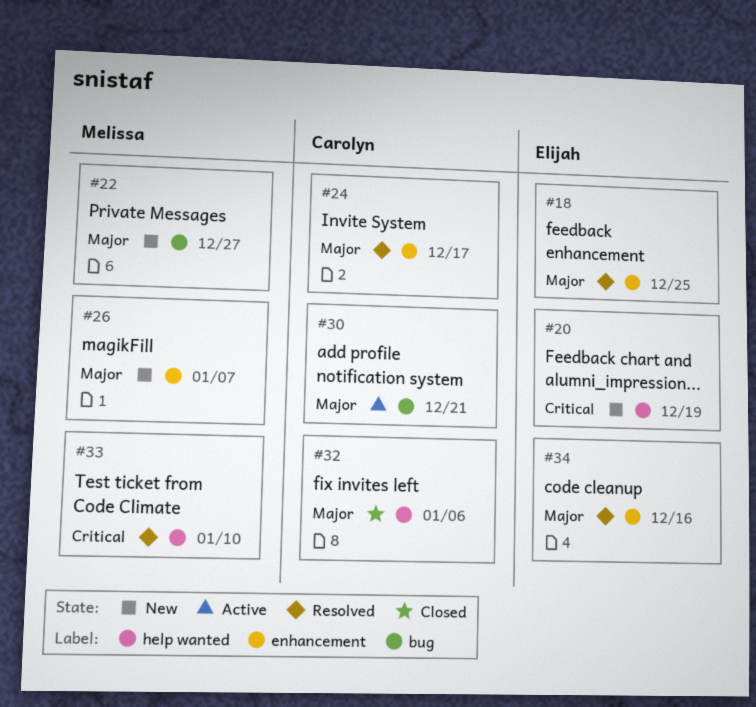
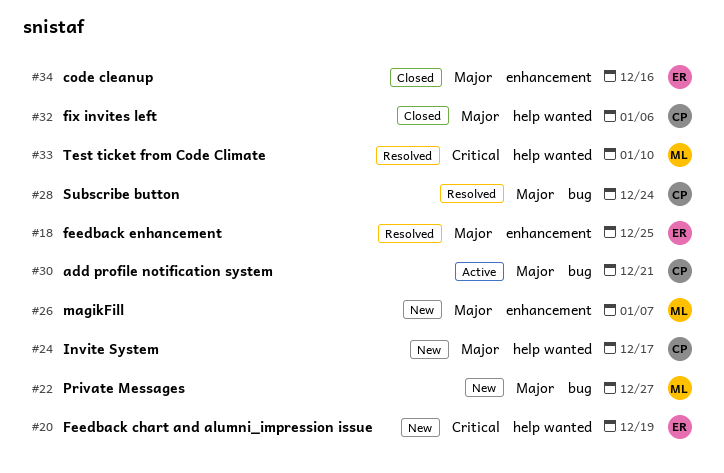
#24, status: Resolved -> New
#24, label: enhancement -> help wanted
#28: none -> present
#34, status: Resolved -> Closed

